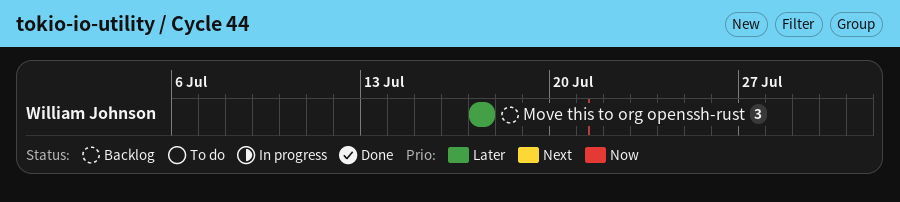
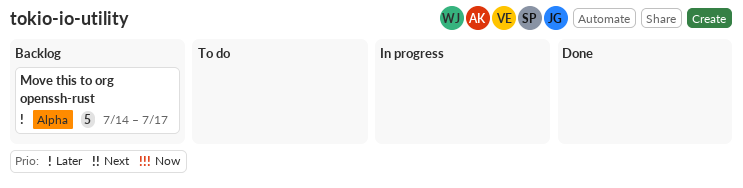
Move this to org openssh-rust, estimate: 3 -> 5
Move this to org openssh-rust, start: Jul 17 -> Jul 14

